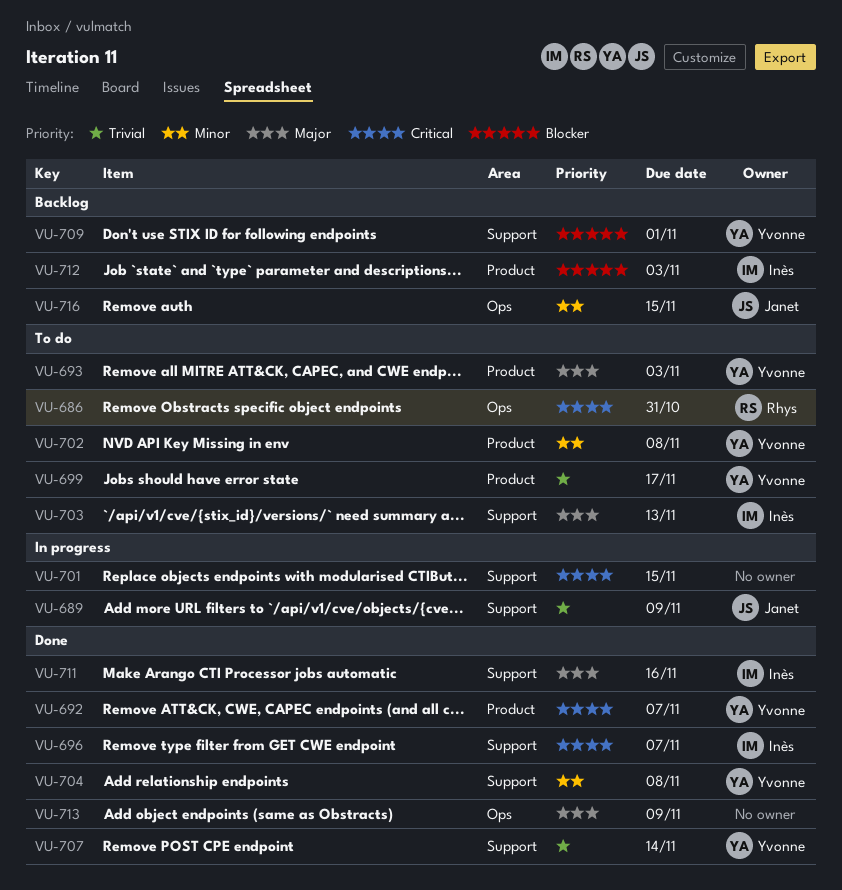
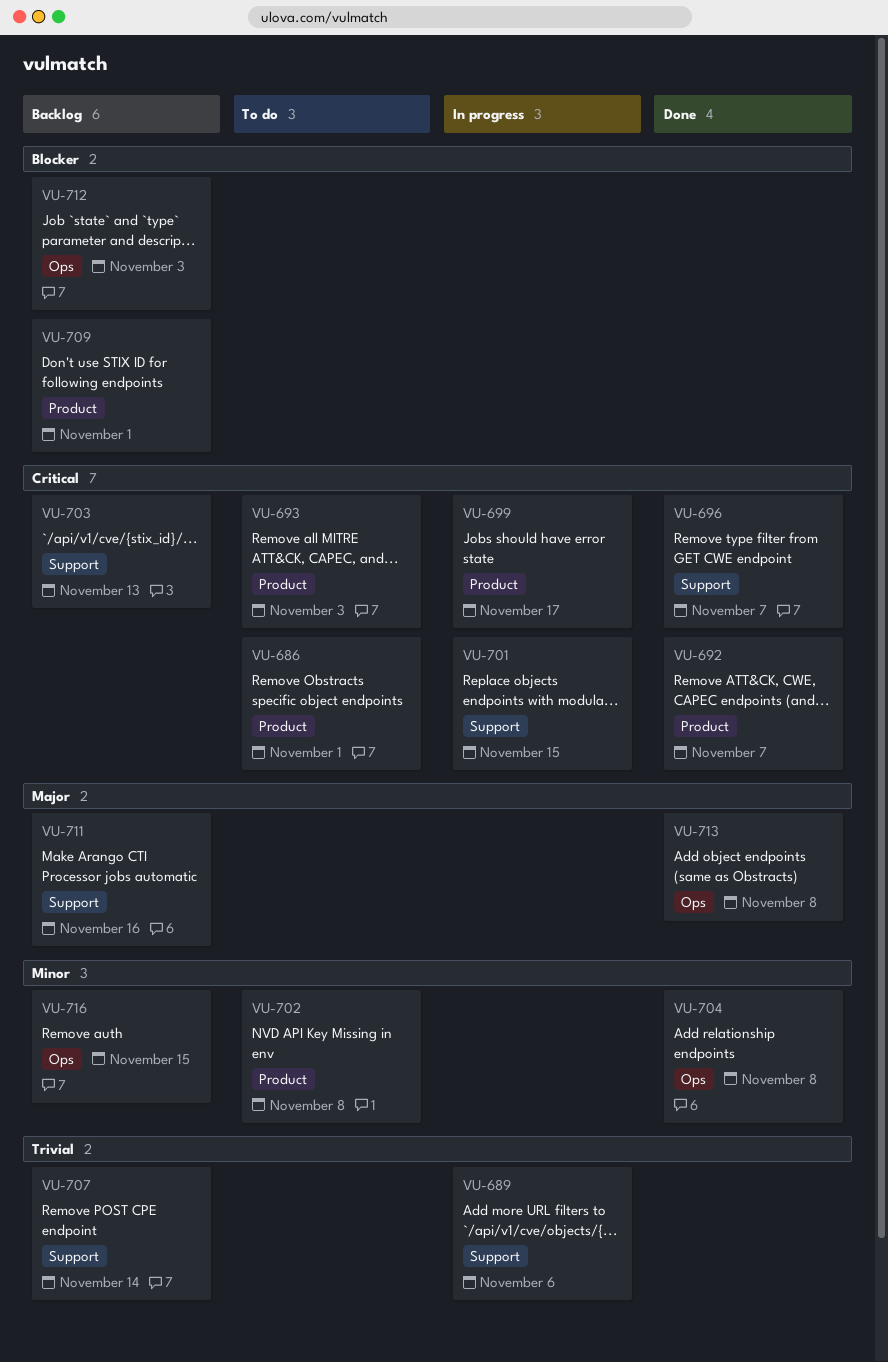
VU-686, label: Ops -> Product
VU-686, due: Oct 31 -> Nov 1
VU-689, due: Nov 9 -> Nov 6
VU-693, priority: Major -> Critical
VU-699, status: To do -> In progress
VU-699, priority: Trivial -> Critical
VU-703, status: To do -> Backlog
VU-703, priority: Major -> Critical
VU-704, label: Support -> Ops
VU-707, status: Done -> Backlog
VU-709, label: Support -> Product
VU-711, status: Done -> Backlog
VU-712, label: Product -> Ops
VU-713, due: Nov 9 -> Nov 8

